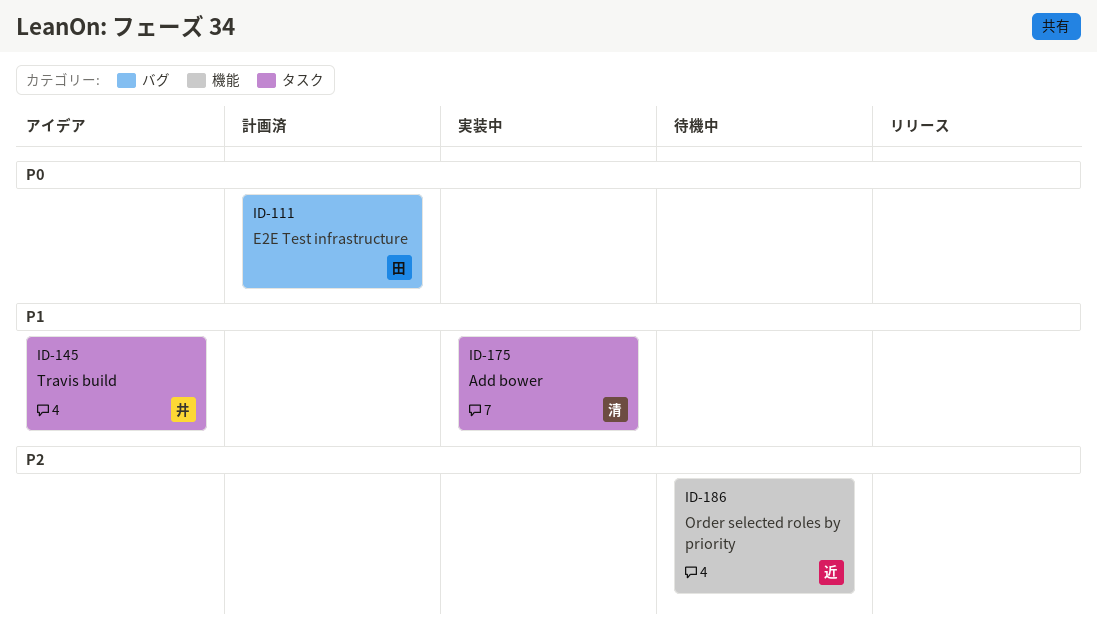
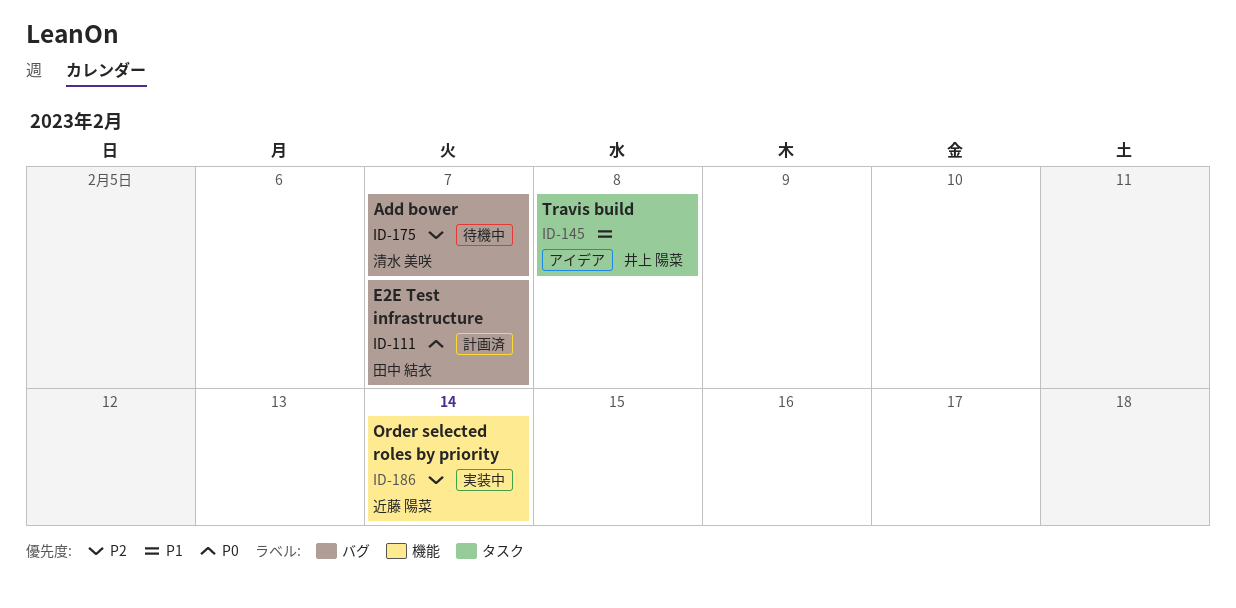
ID-175, status: 実装中 -> 待機中
ID-175, priority: P1 -> P2
ID-175, label: タスク -> バグ
ID-186, status: 待機中 -> 実装中

